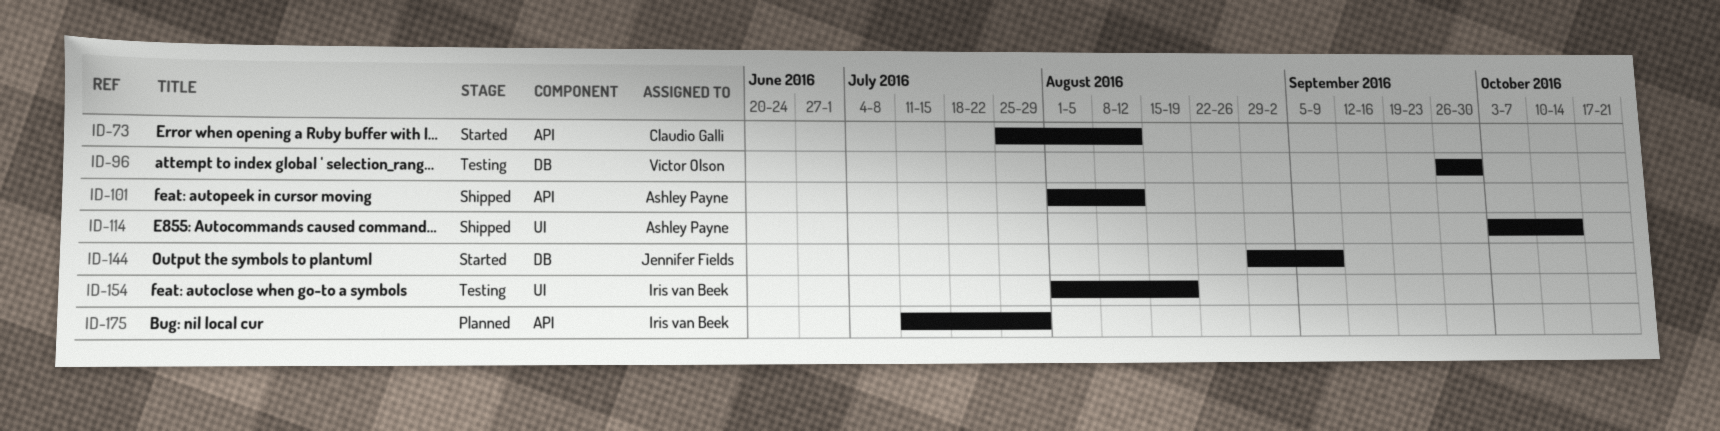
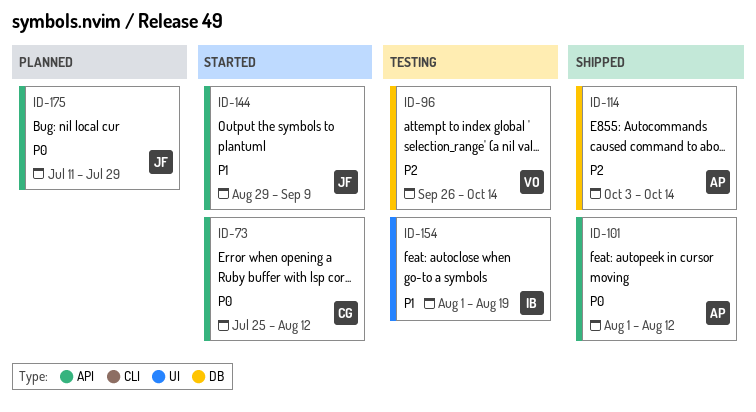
ID-96, due: Sep 30 -> Oct 14
ID-114, label: UI -> DB
ID-144, label: DB -> API
ID-175, owner: Iris van Beek -> Jennifer Fields

